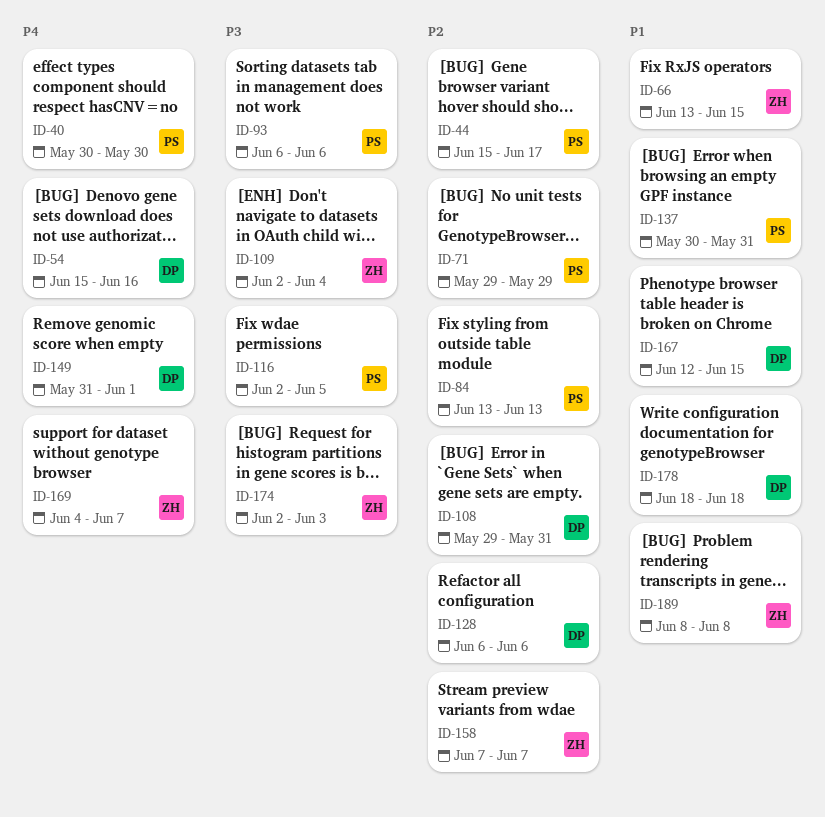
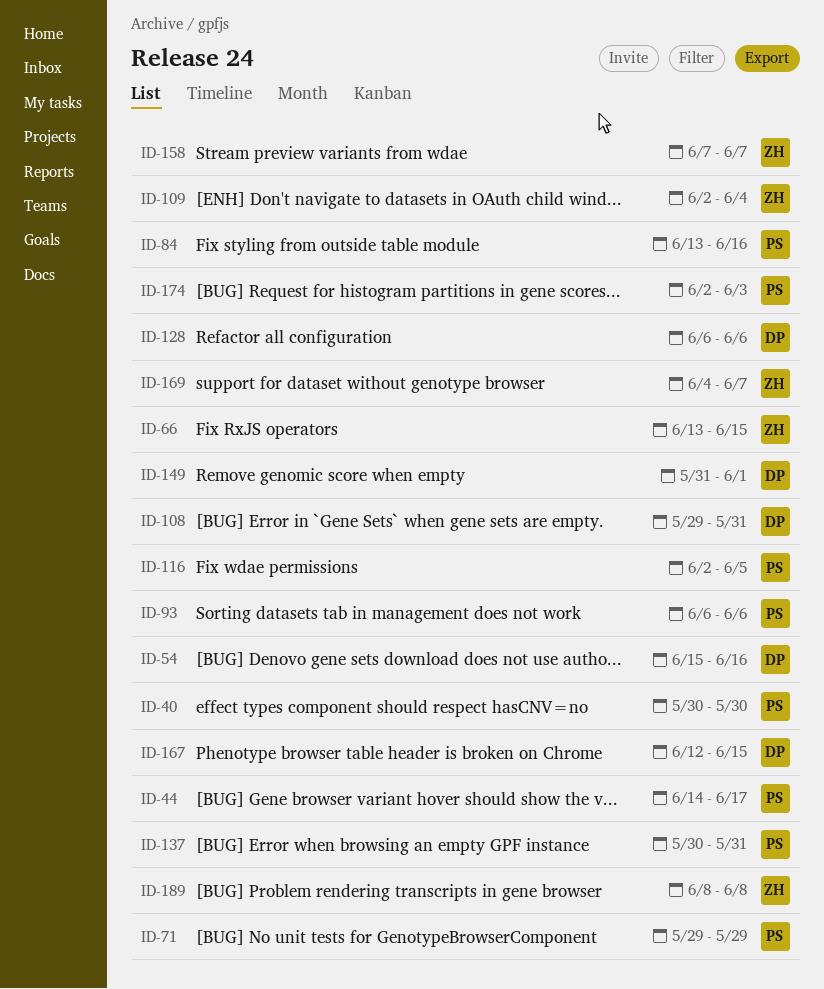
ID-44, start: Jun 15 -> Jun 14
ID-84, due: Jun 13 -> Jun 16
ID-174, owner: ZH -> PS
ID-178: present -> none

